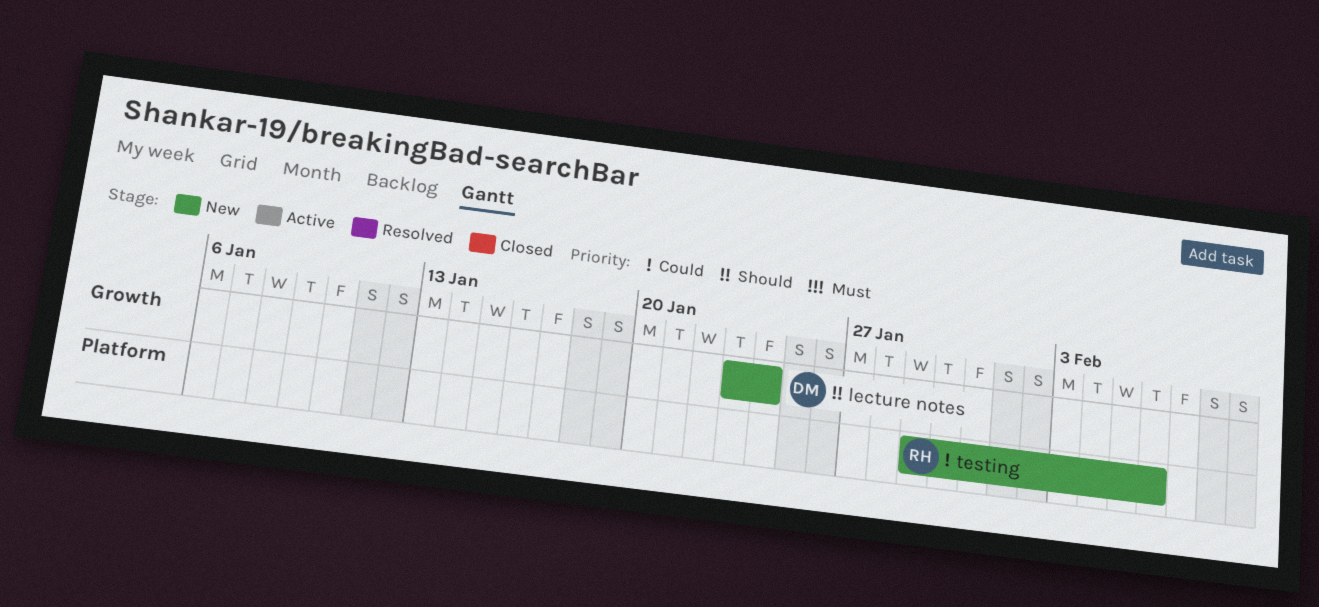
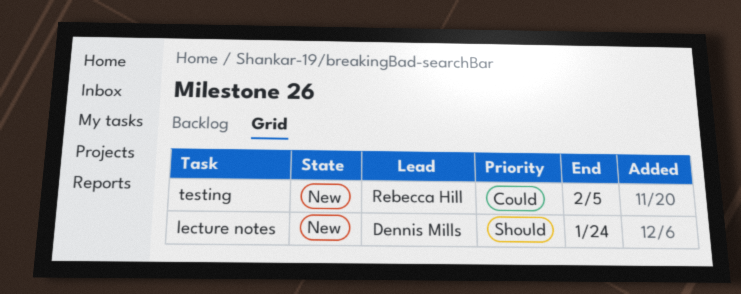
testing, due: Feb 6 -> Feb 5

